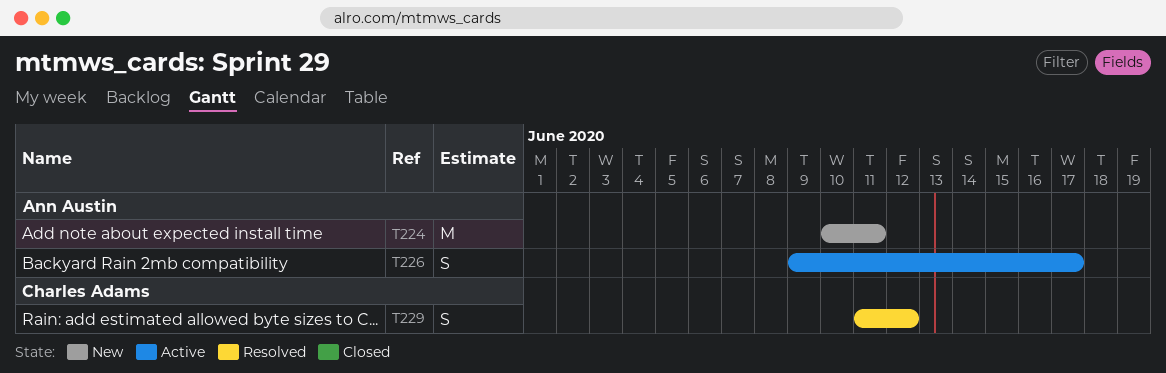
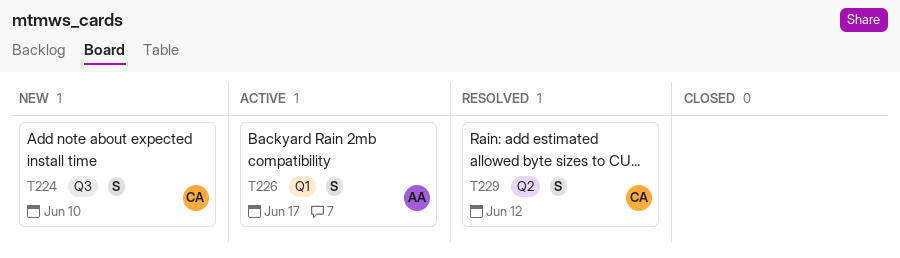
T224, owner: Ann Austin -> Charles Adams
T224, estimate: M -> S
T224, due: Jun 11 -> Jun 10

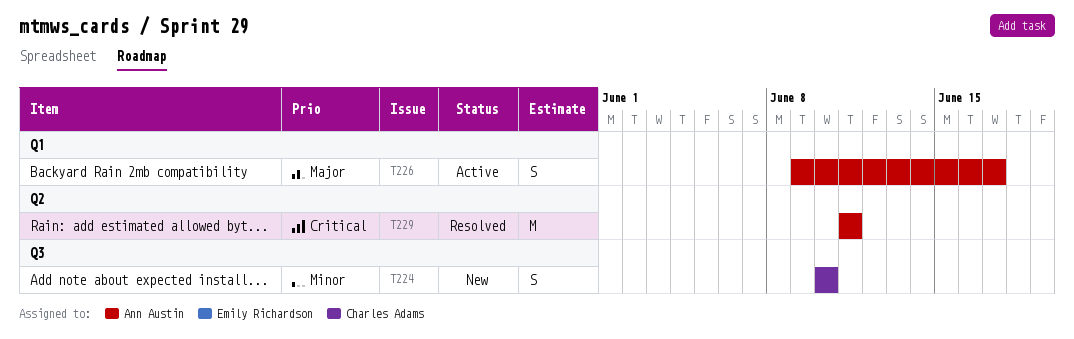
T229, owner: Charles Adams -> Ann Austin
T229, estimate: S -> M
T229, due: Jun 12 -> Jun 11

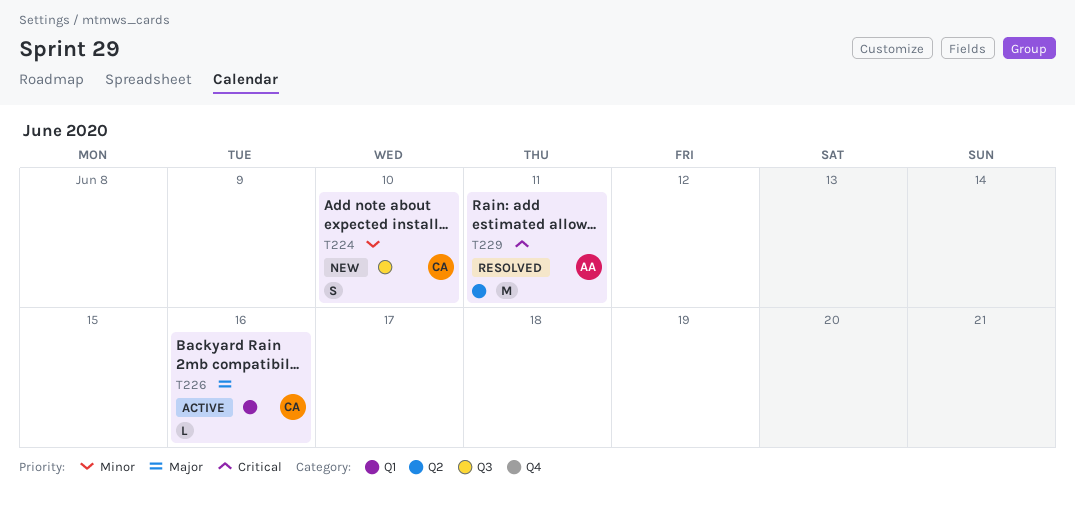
T226, owner: Ann Austin -> Charles Adams
T226, estimate: S -> L
T226, due: Jun 17 -> Jun 16

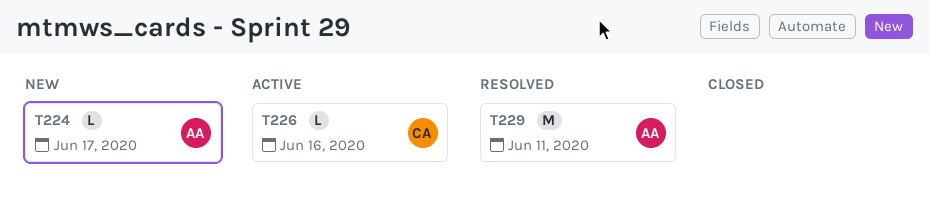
T224, owner: CA -> AA
T224, estimate: S -> L
T224, due: Jun 10 -> Jun 17

